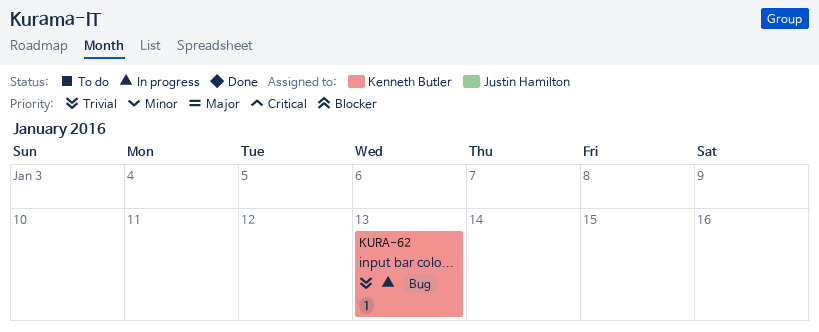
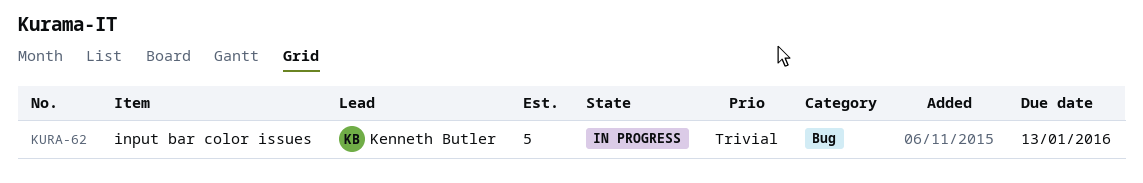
KURA-62, estimate: 1 -> 5

